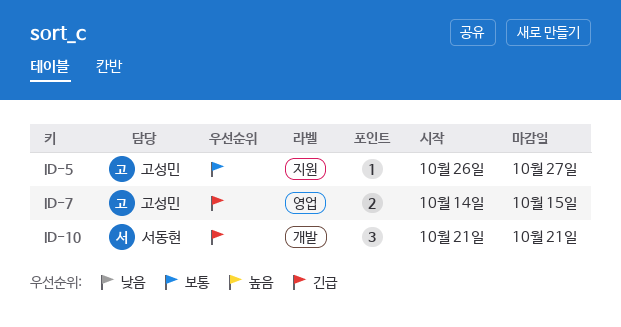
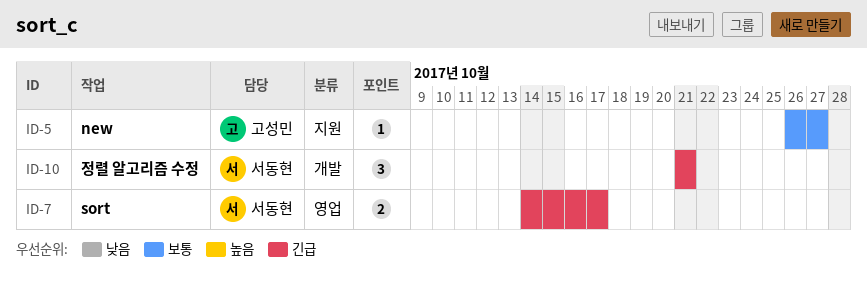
ID-7, owner: 고성민 -> 서동현
ID-7, due: Oct 15 -> Oct 17

